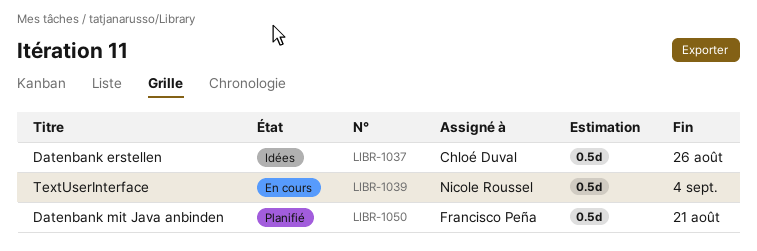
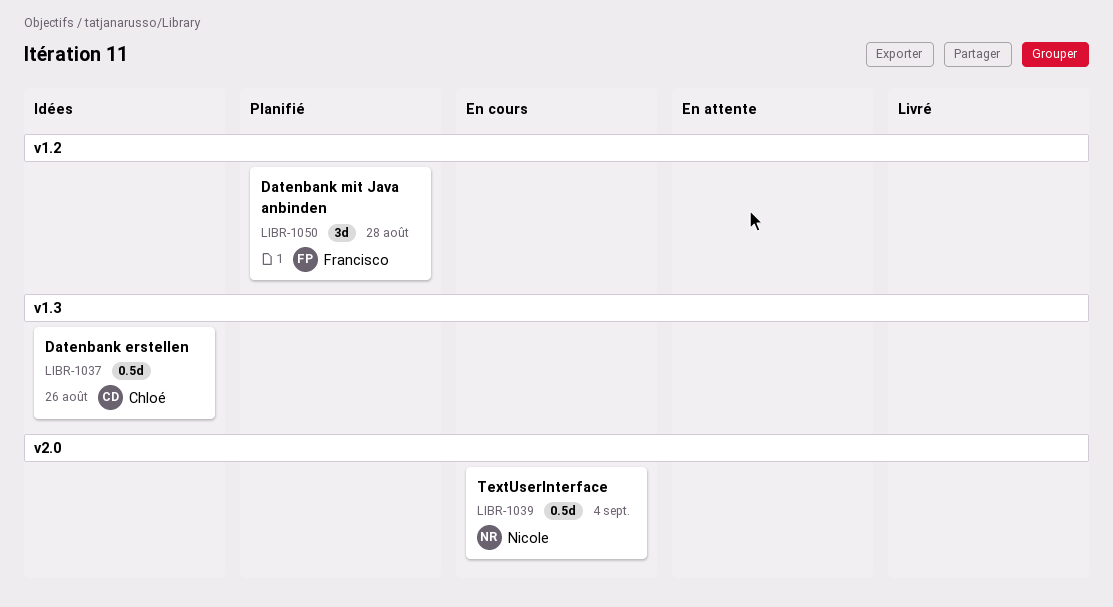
LIBR-1050, estimate: 0.5d -> 3d
LIBR-1050, due: Aug 21 -> Aug 28

